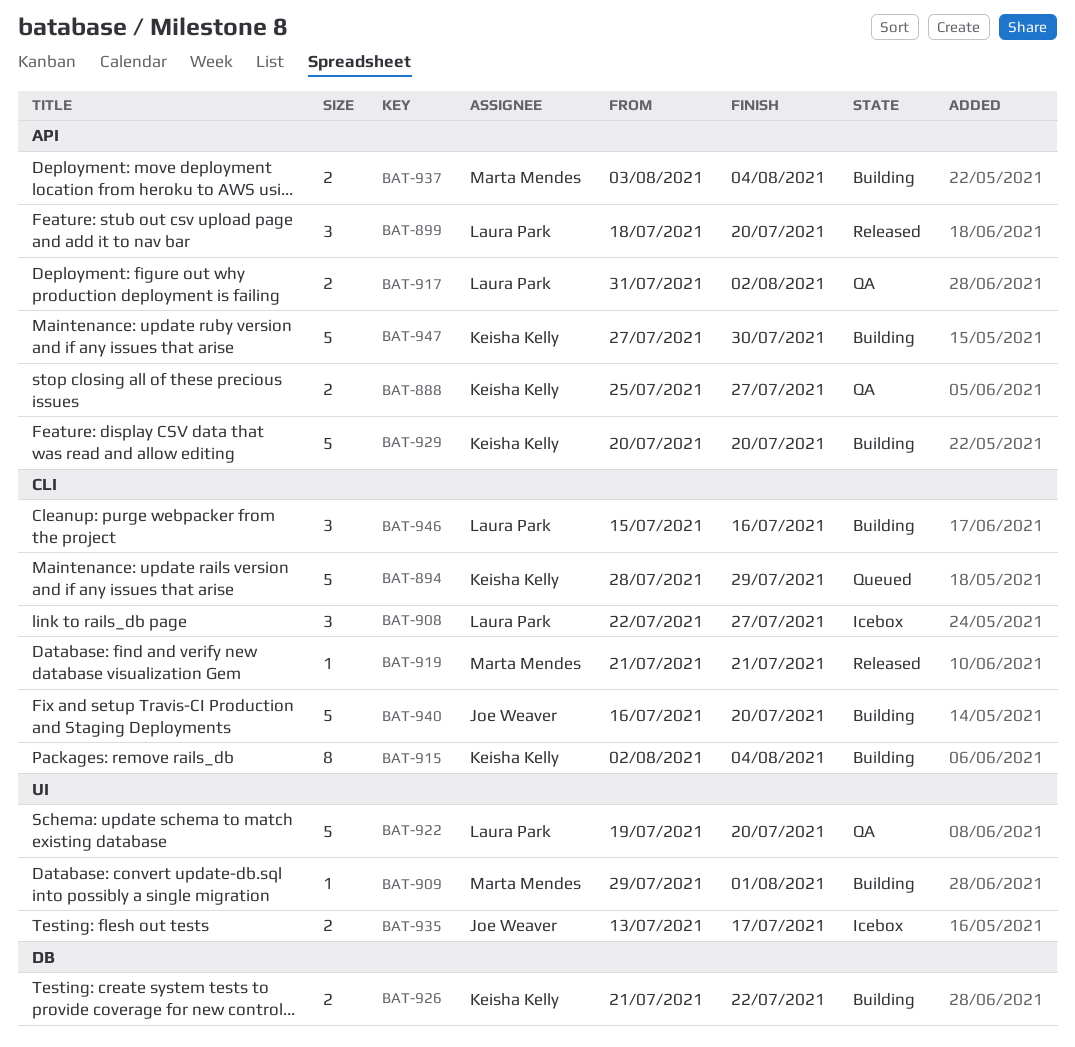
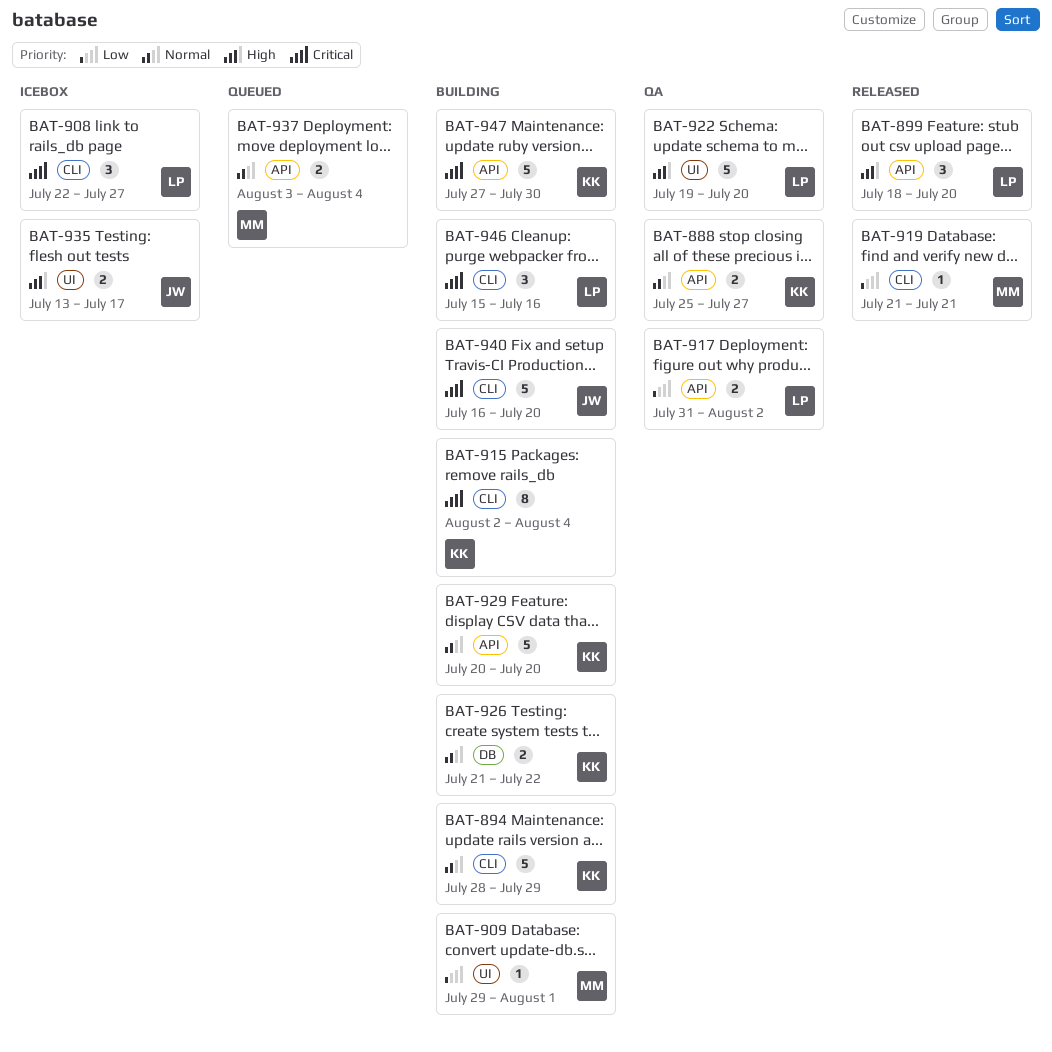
BAT-894, status: Queued -> Building
BAT-937, status: Building -> Queued

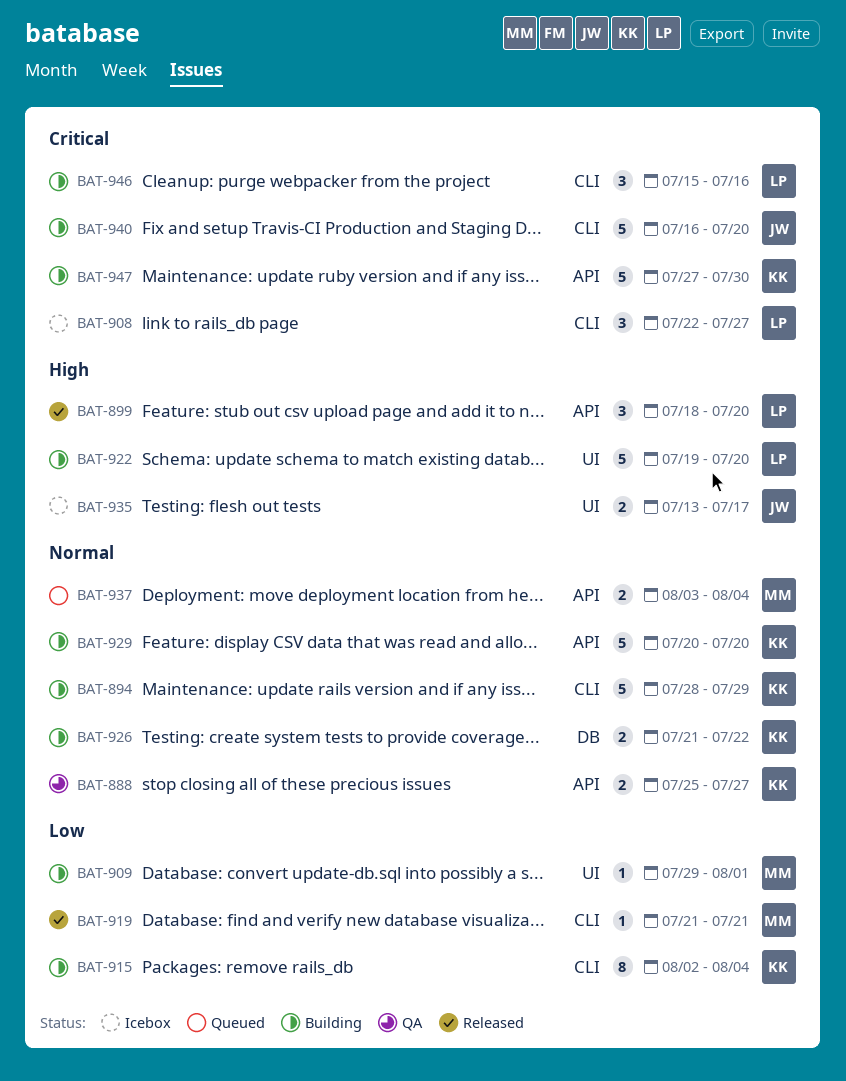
BAT-915, priority: Critical -> Low
BAT-917: present -> none
BAT-922, status: QA -> Building

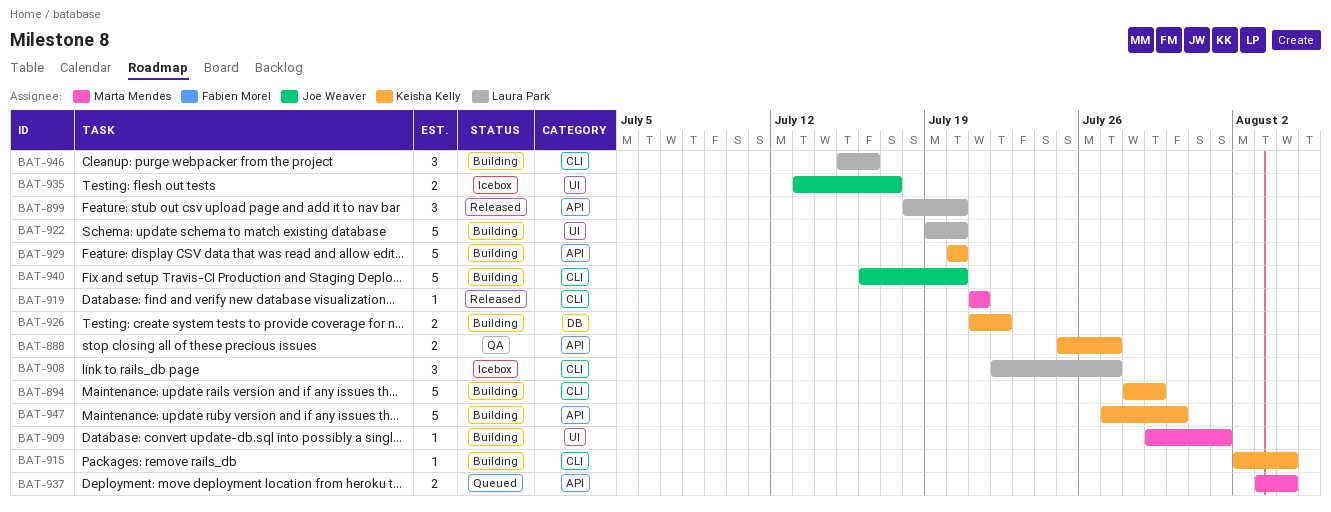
BAT-915, estimate: 8 -> 1

